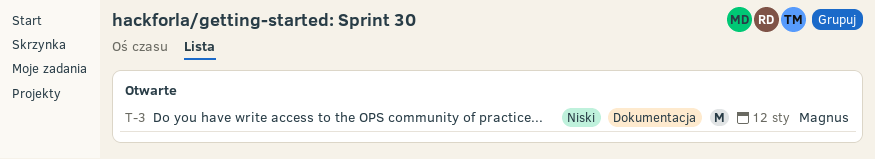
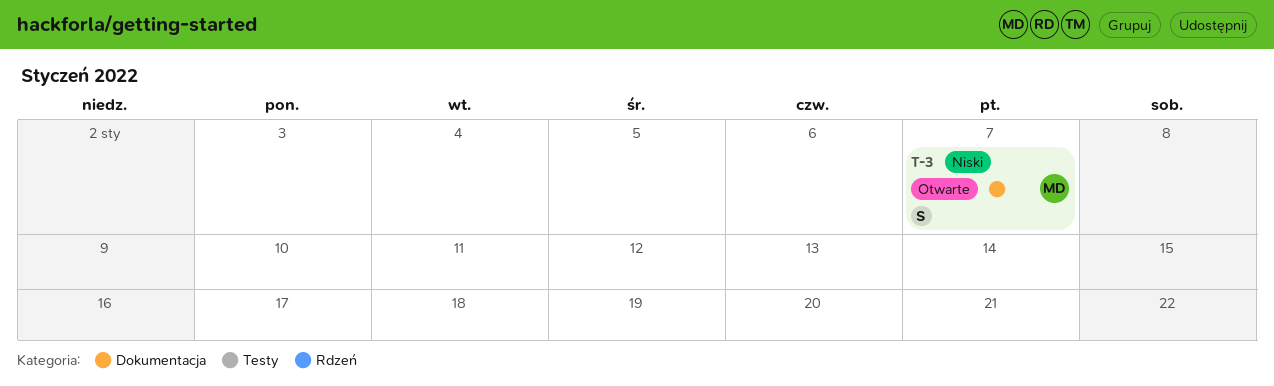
T-3, estimate: M -> S
T-3, due: Jan 12 -> Jan 7

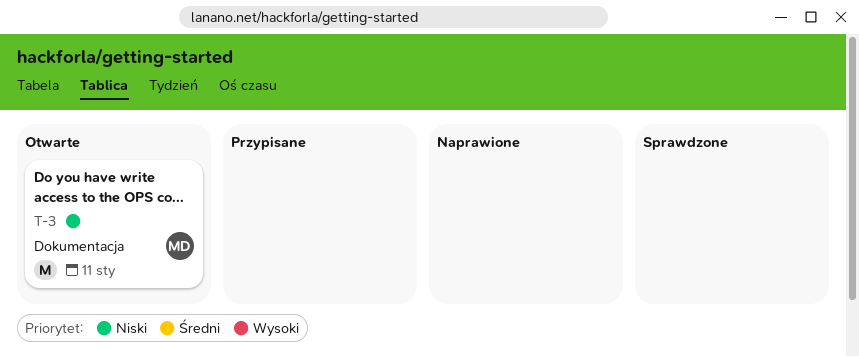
T-3, estimate: S -> M
T-3, due: Jan 7 -> Jan 11

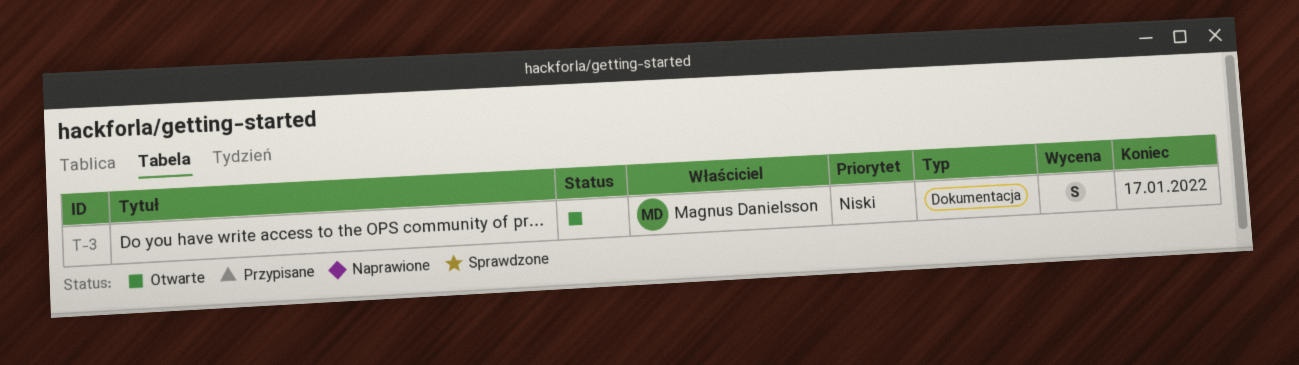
T-3, estimate: M -> S
T-3, due: Jan 11 -> Jan 17

